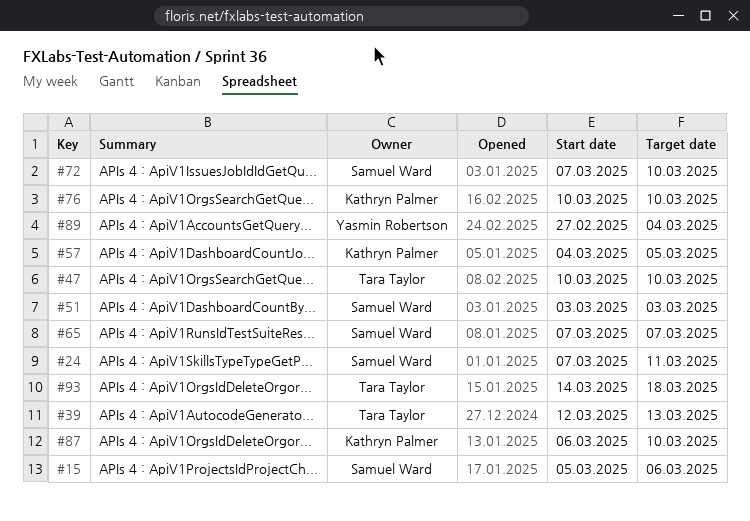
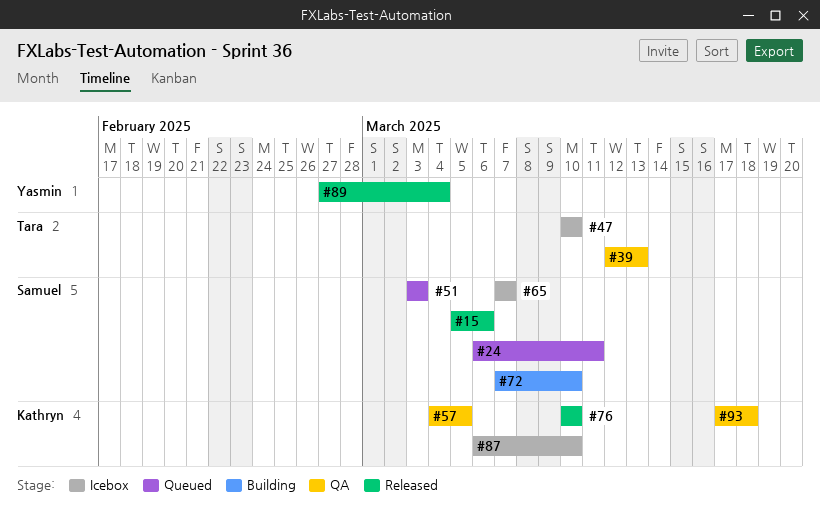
#24, start: Mar 7 -> Mar 6
#93, owner: Tara Taylor -> Kathryn Palmer
#93, start: Mar 14 -> Mar 17

